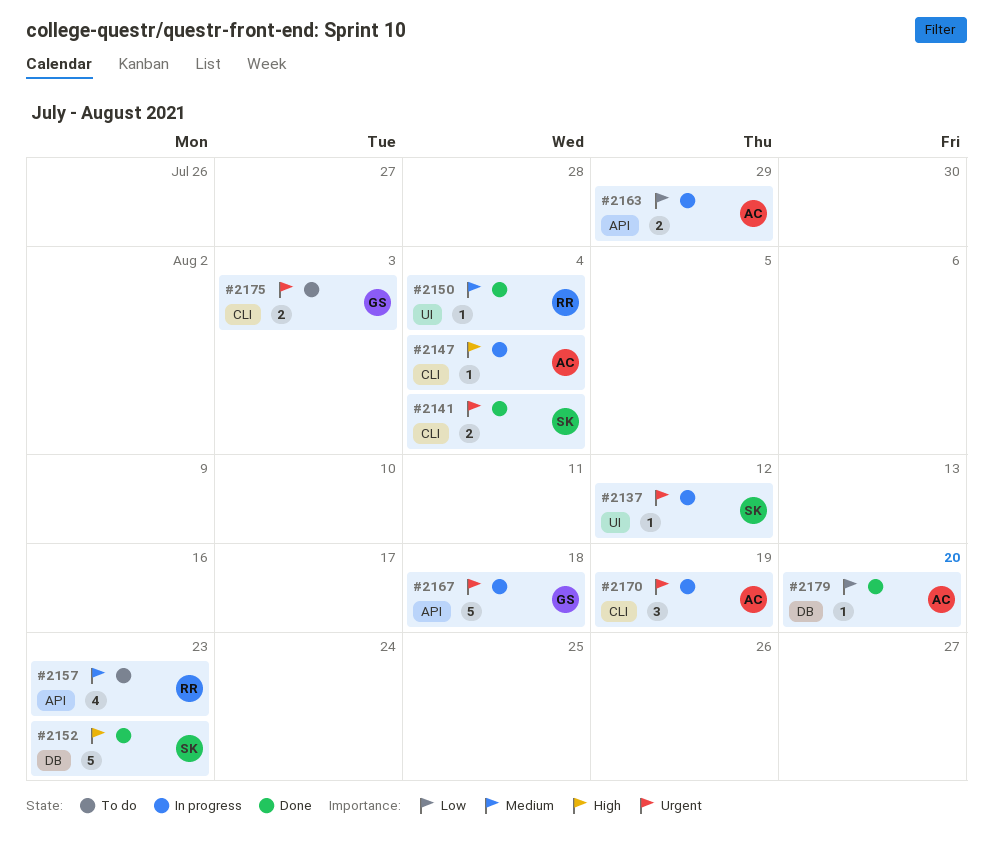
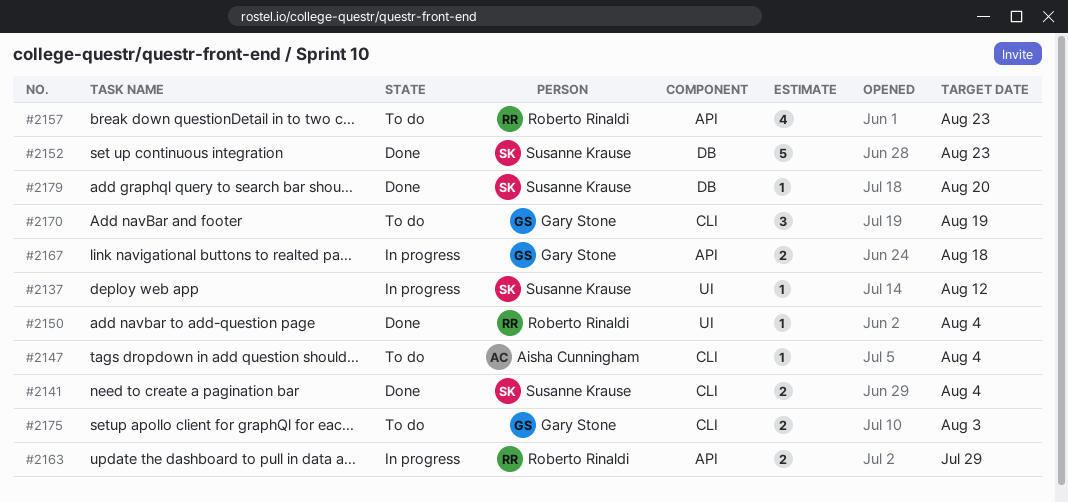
#2147, status: In progress -> To do
#2163, owner: Aisha Cunningham -> Roberto Rinaldi
#2167, estimate: 5 -> 2
#2170, status: In progress -> To do
#2170, owner: Aisha Cunningham -> Gary Stone
#2179, owner: Aisha Cunningham -> Susanne Krause

